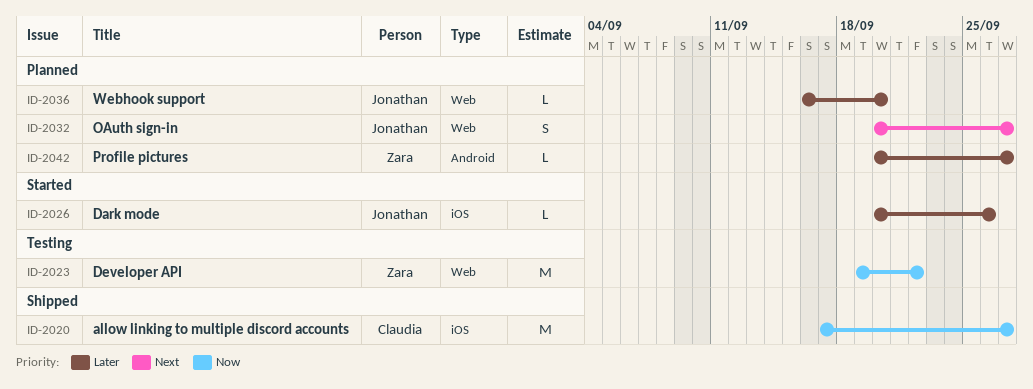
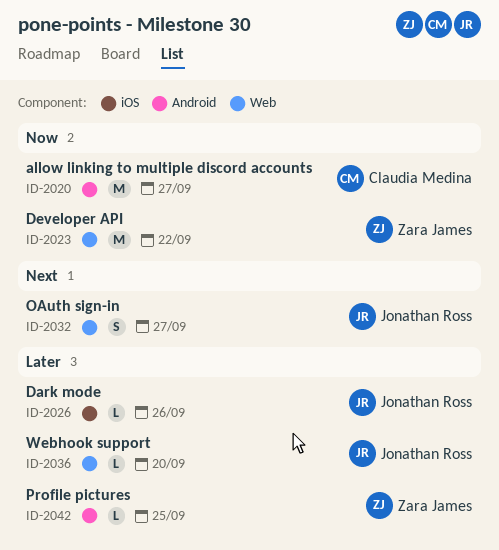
ID-2020, label: iOS -> Android
ID-2042, due: Sep 27 -> Sep 25

